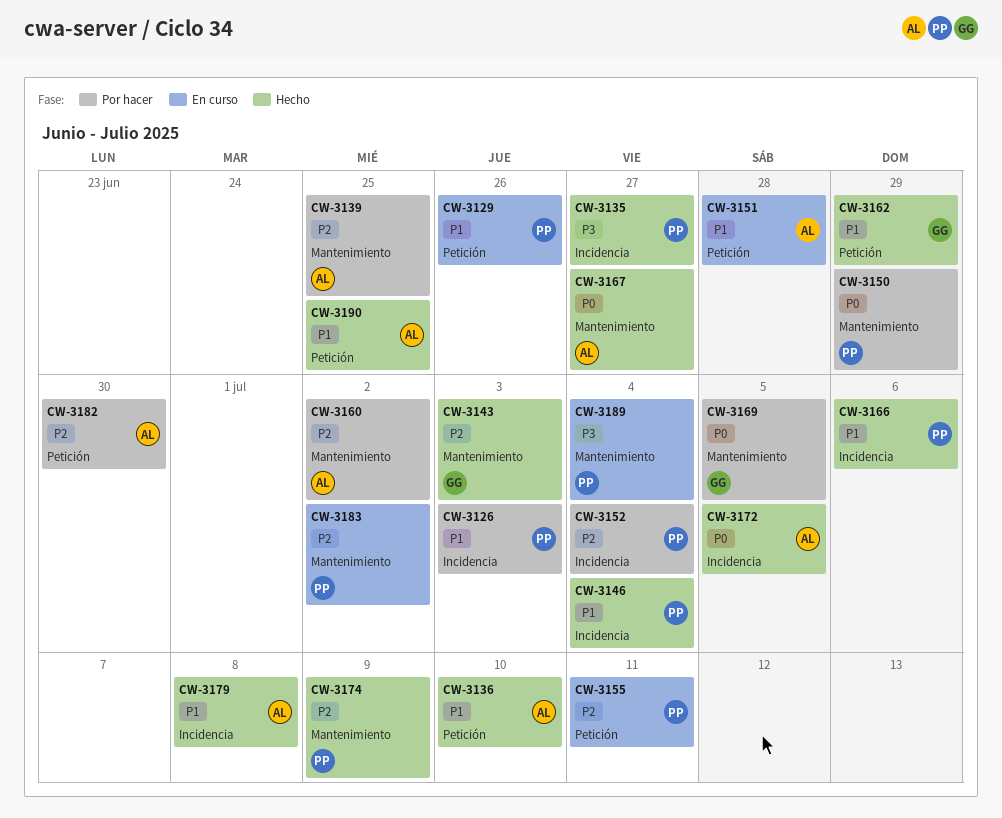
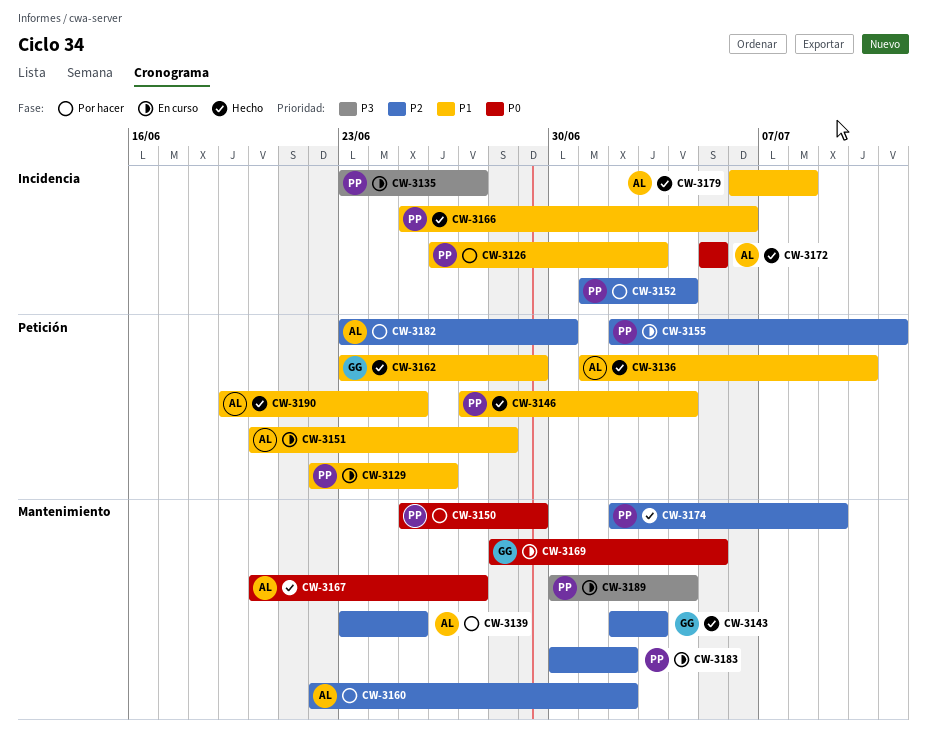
CW-3135, status: Hecho -> En curso
CW-3146, label: Incidencia -> Petición
CW-3169, status: Por hacer -> En curso

